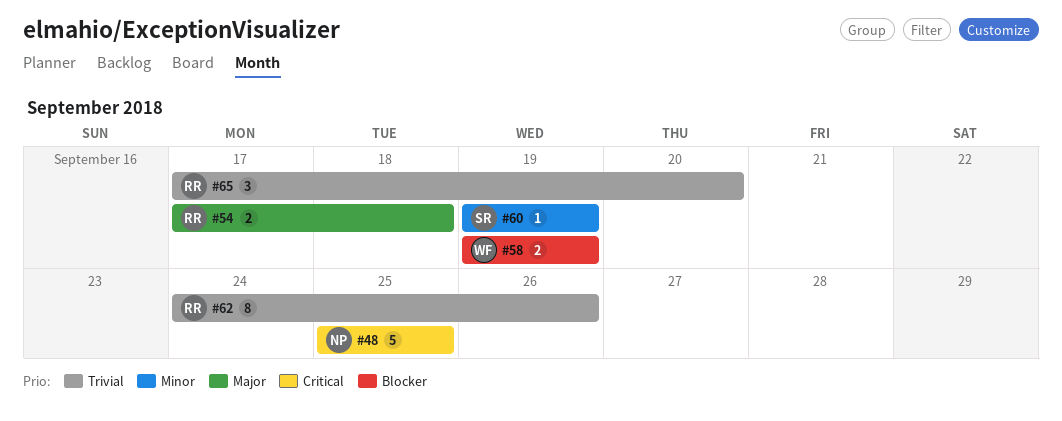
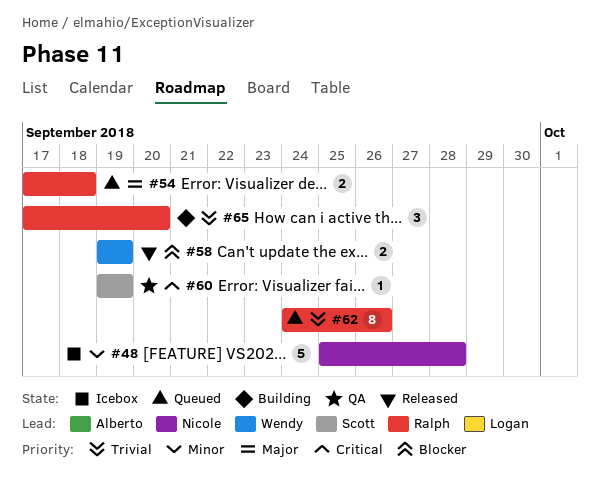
#48, priority: Critical -> Minor
#48, due: Sep 25 -> Sep 28
#60, priority: Minor -> Critical

